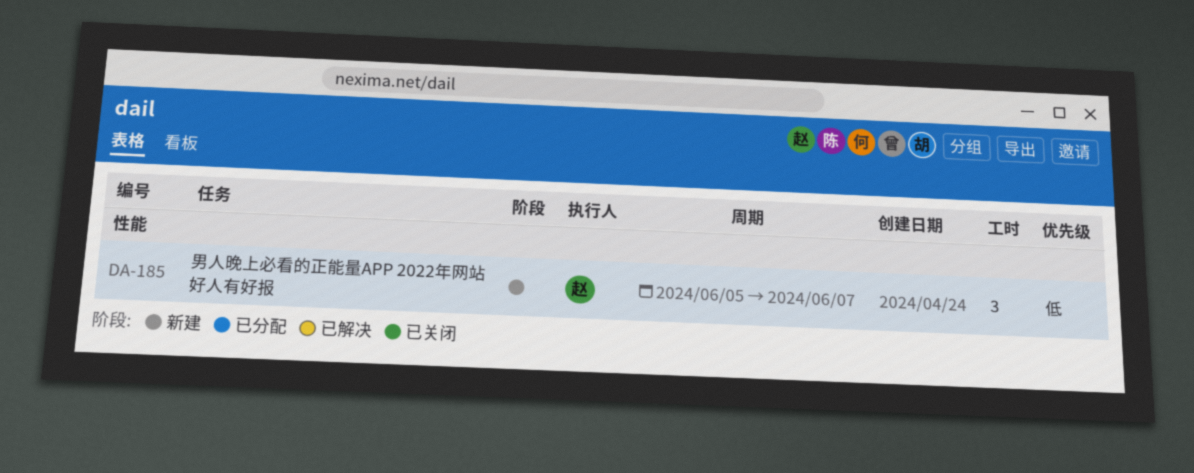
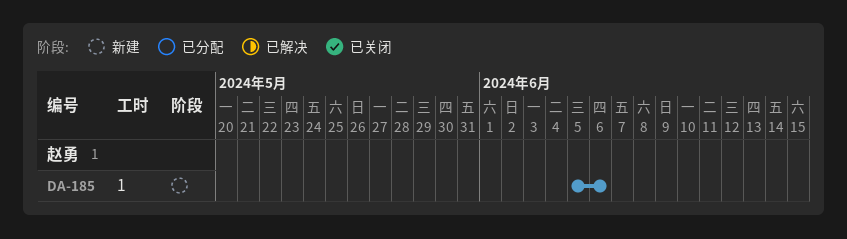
DA-185, estimate: 3 -> 1
DA-185, due: Jun 7 -> Jun 6

